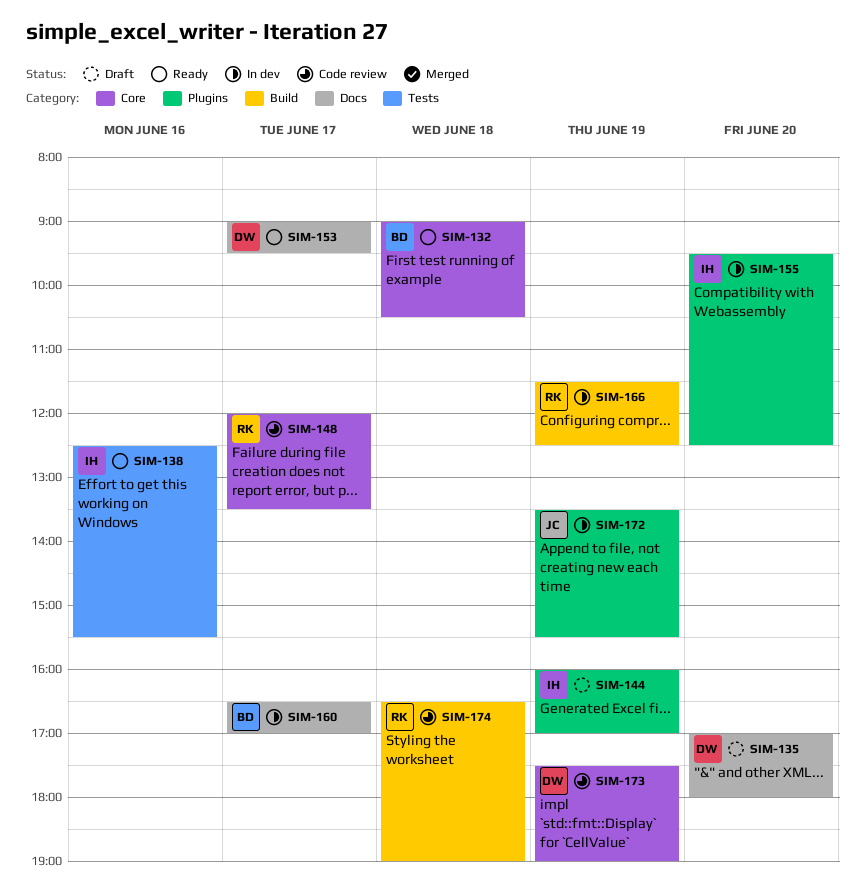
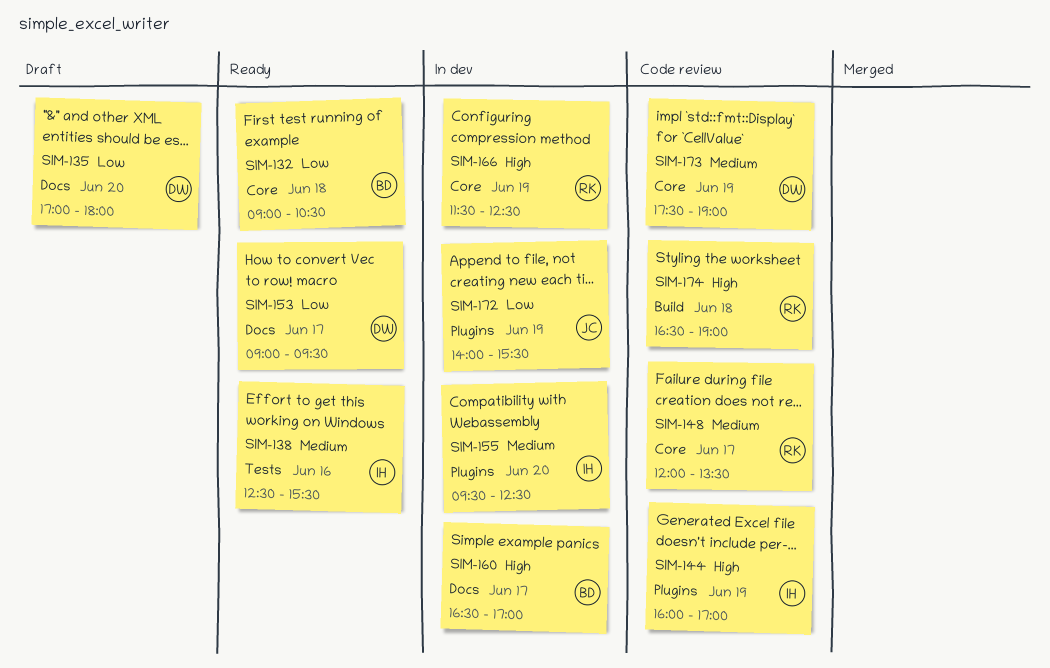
SIM-144, status: Draft -> Code review
SIM-166, label: Build -> Core
SIM-172, begins: 13:30 -> 14:00

